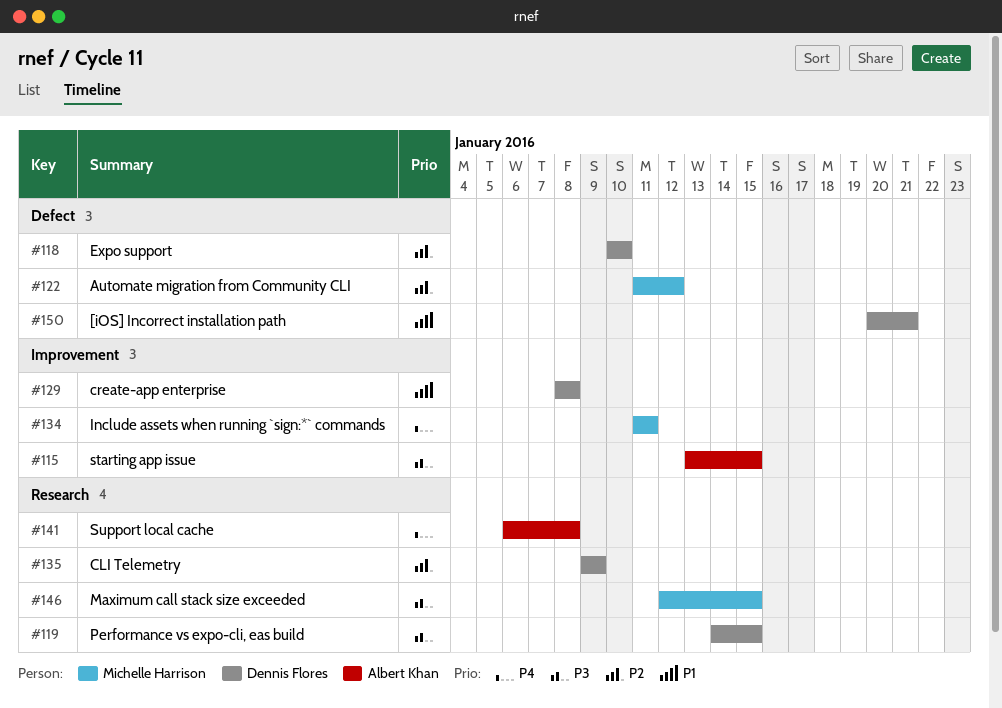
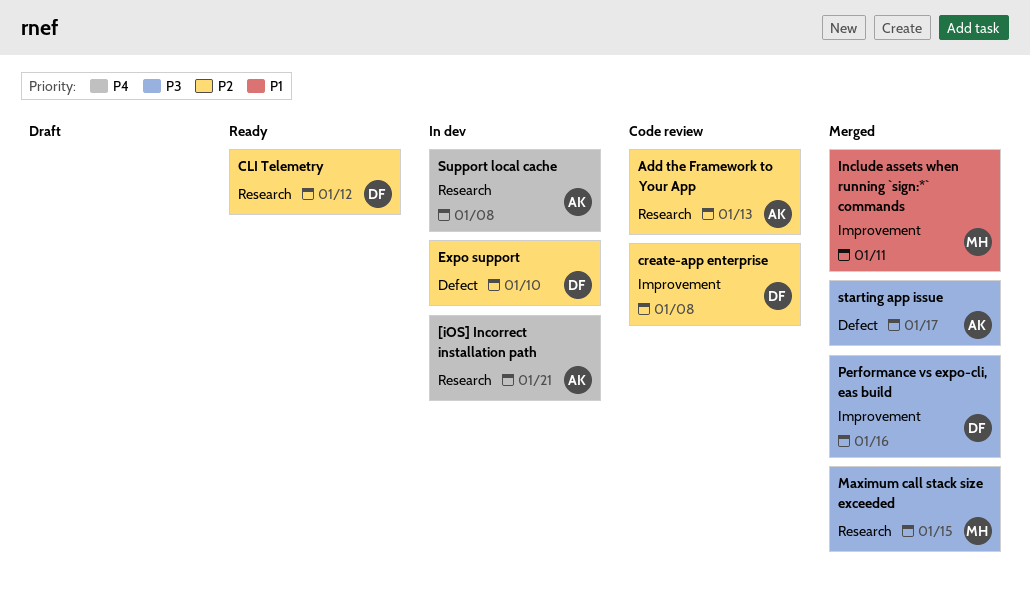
[iOS] Incorrect installation path, owner: Dennis Flores -> Albert Khan
[iOS] Incorrect installation path, priority: P1 -> P4
[iOS] Incorrect installation path, label: Defect -> Research
Add the Framework to Your App: none -> present
Automate migration from Community CLI: present -> none
CLI Telemetry, due: Jan 9 -> Jan 12
create-app enterprise, priority: P1 -> P2
Include assets when running `sign:*` commands, priority: P4 -> P1
Performance vs expo-cli, eas build, label: Research -> Improvement
Performance vs expo-cli, eas build, due: Jan 15 -> Jan 16
starting app issue, label: Improvement -> Defect
starting app issue, due: Jan 15 -> Jan 17

